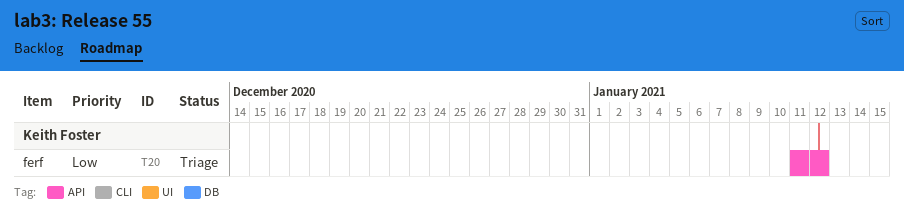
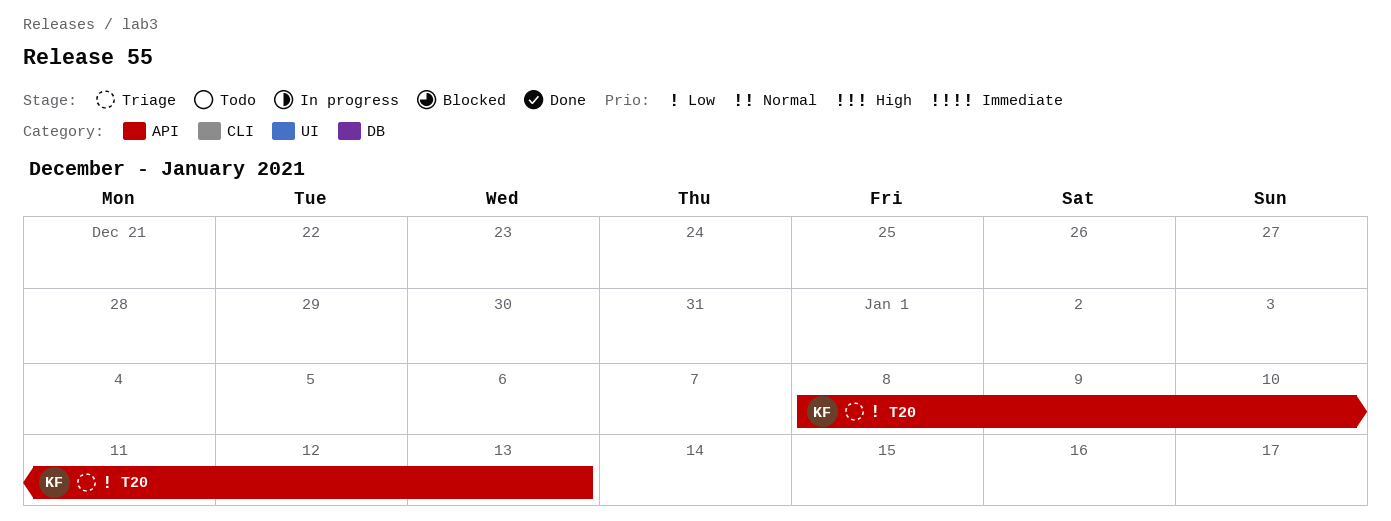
T20, start: Jan 11 -> Jan 8
T20, due: Jan 12 -> Jan 13

